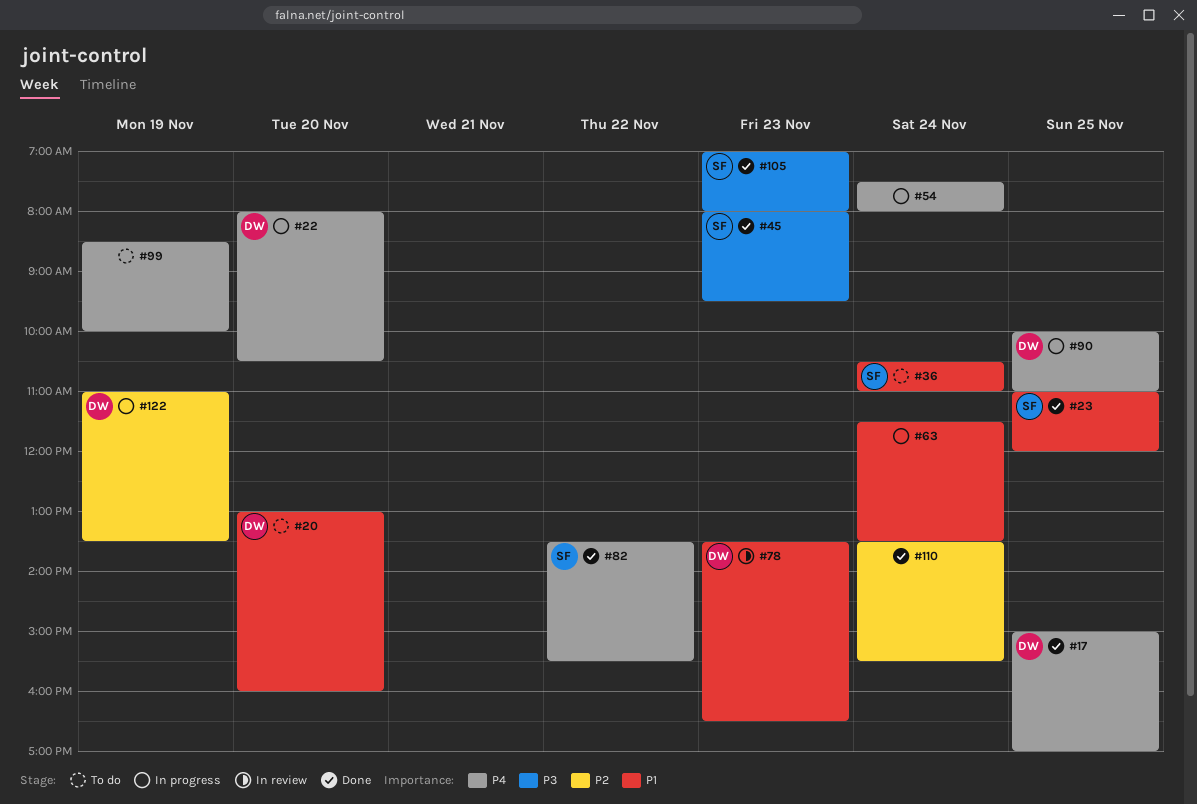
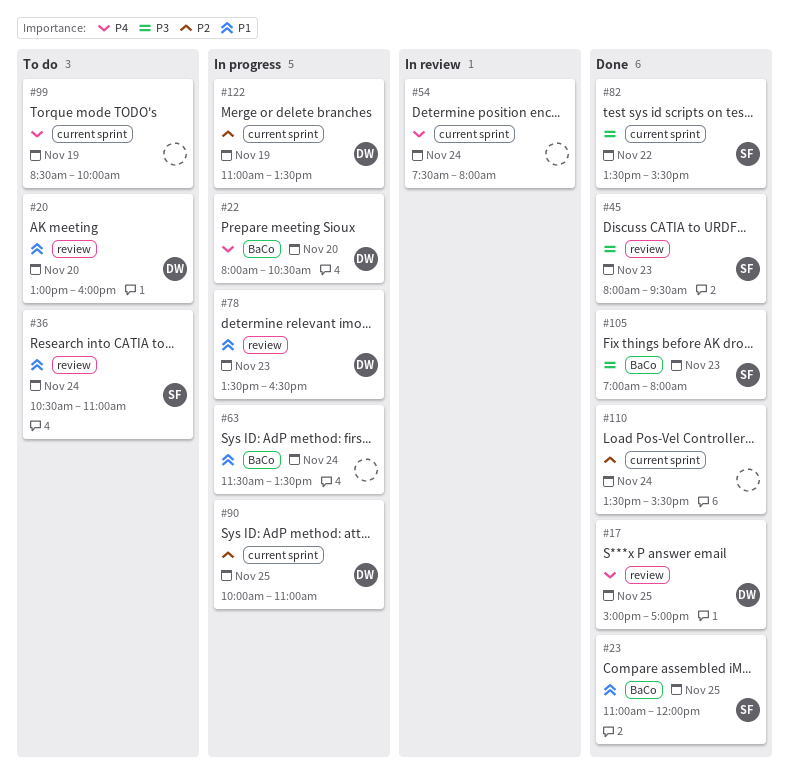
#54, status: In progress -> In review
#78, status: In review -> In progress
#82, priority: P4 -> P3
#90, priority: P4 -> P2

